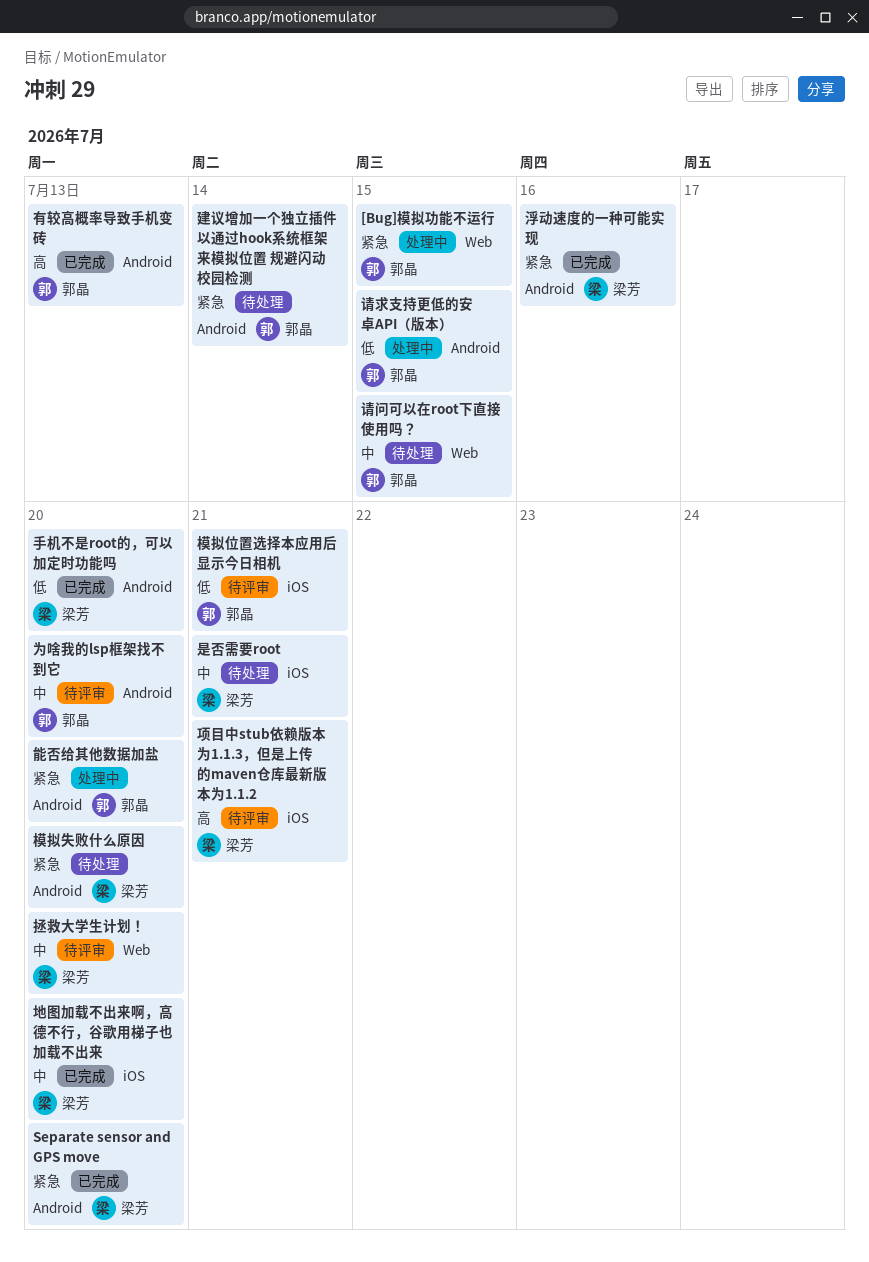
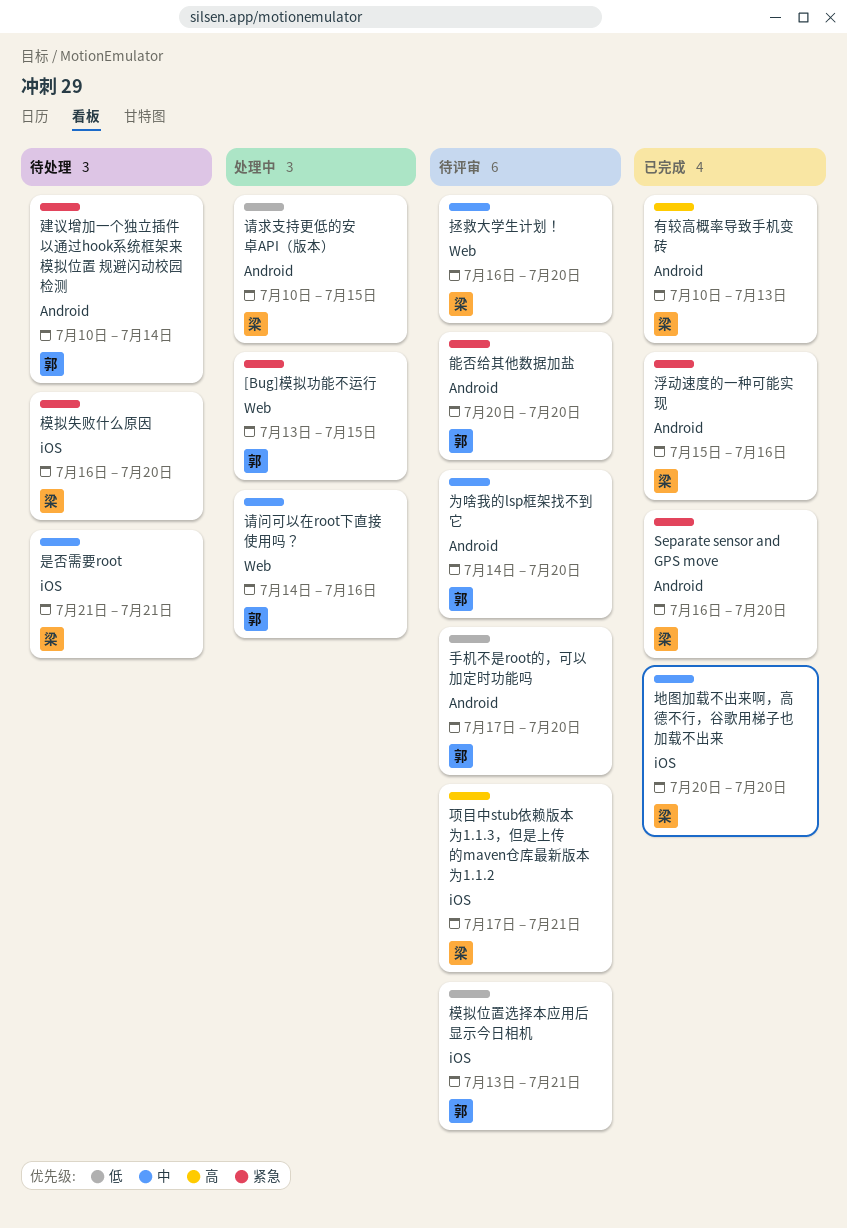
手机不是root的，可以加定时功能吗, status: 已完成 -> 待评审
手机不是root的，可以加定时功能吗, owner: 梁芳 -> 郭晶
有较高概率导致手机变砖, owner: 郭晶 -> 梁芳
模拟失败什么原因, label: Android -> iOS
能否给其他数据加盐, status: 处理中 -> 待评审
请求支持更低的安卓API（版本）, owner: 郭晶 -> 梁芳
请问可以在root下直接使用吗？, status: 待处理 -> 处理中
请问可以在root下直接使用吗？, due: Jul 15 -> Jul 16

